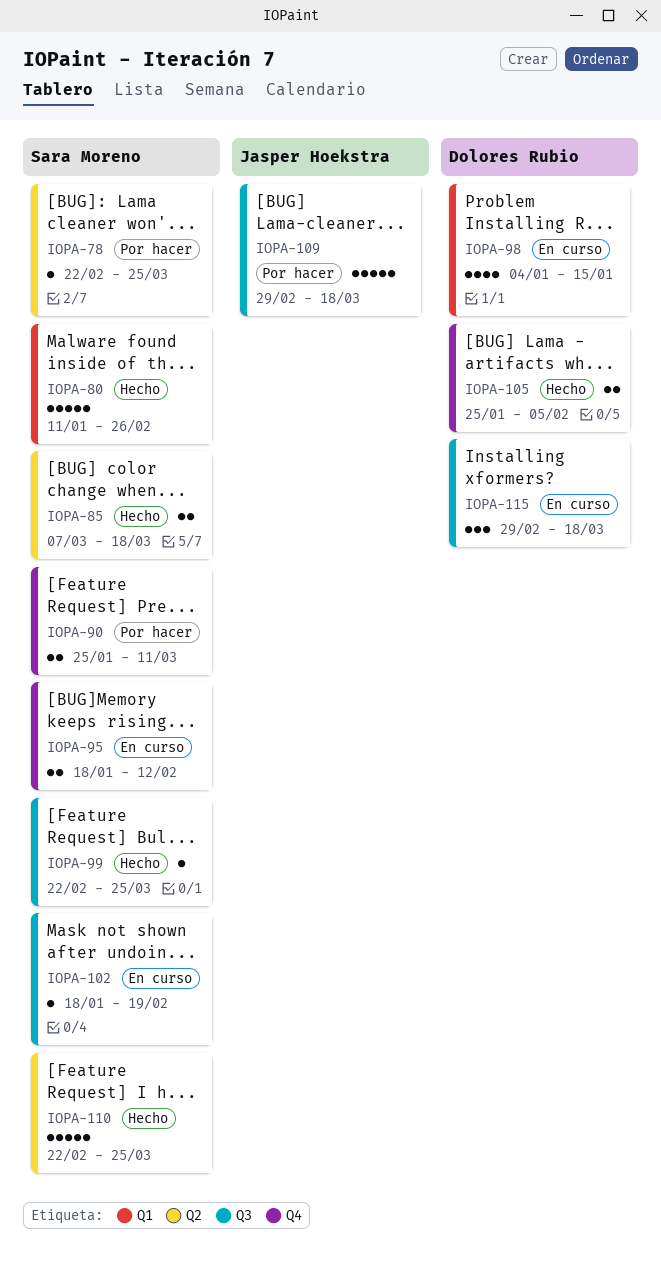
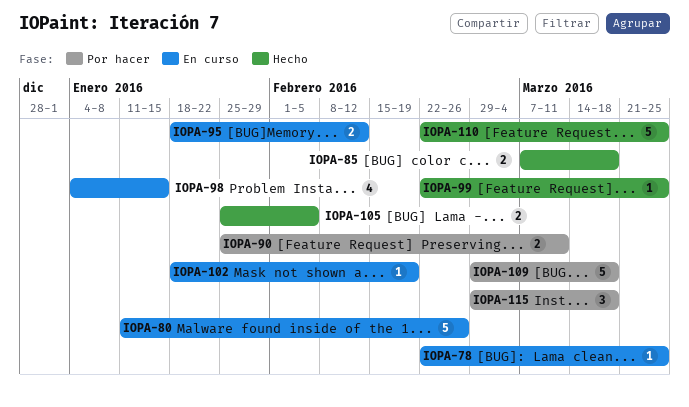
IOPA-78, status: Por hacer -> En curso
IOPA-80, status: Hecho -> En curso
IOPA-115, status: En curso -> Por hacer

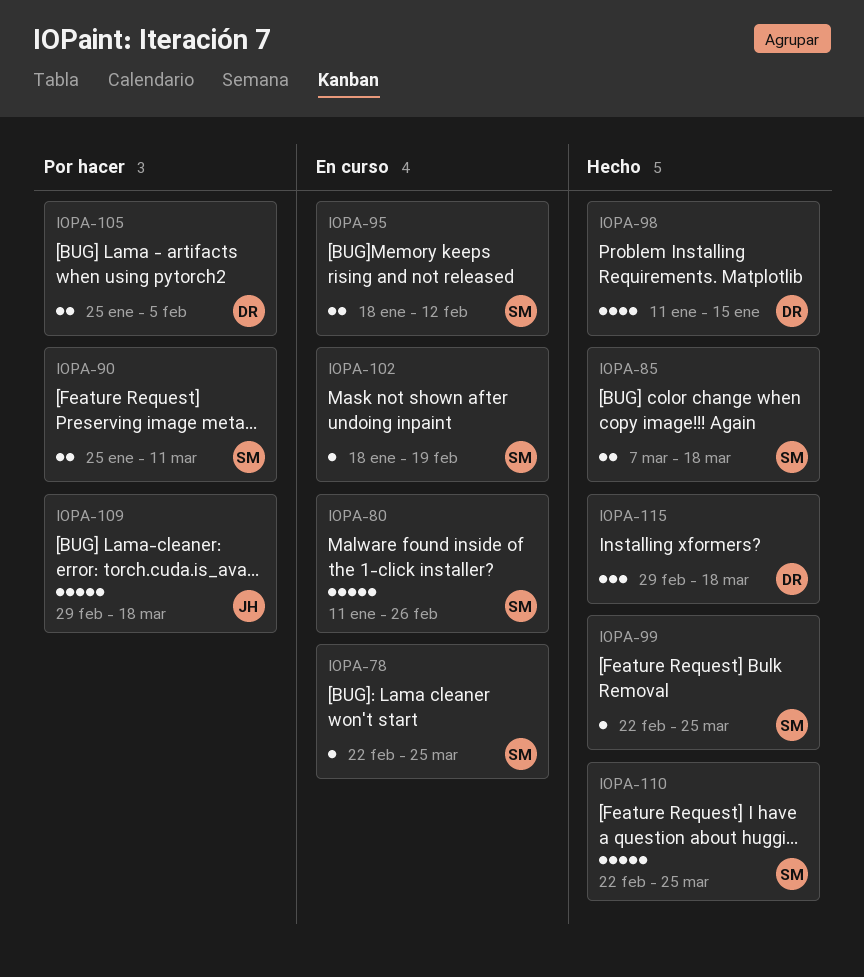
IOPA-98, status: En curso -> Hecho
IOPA-98, start: Jan 4 -> Jan 11
IOPA-105, status: Hecho -> Por hacer
IOPA-115, status: Por hacer -> Hecho

